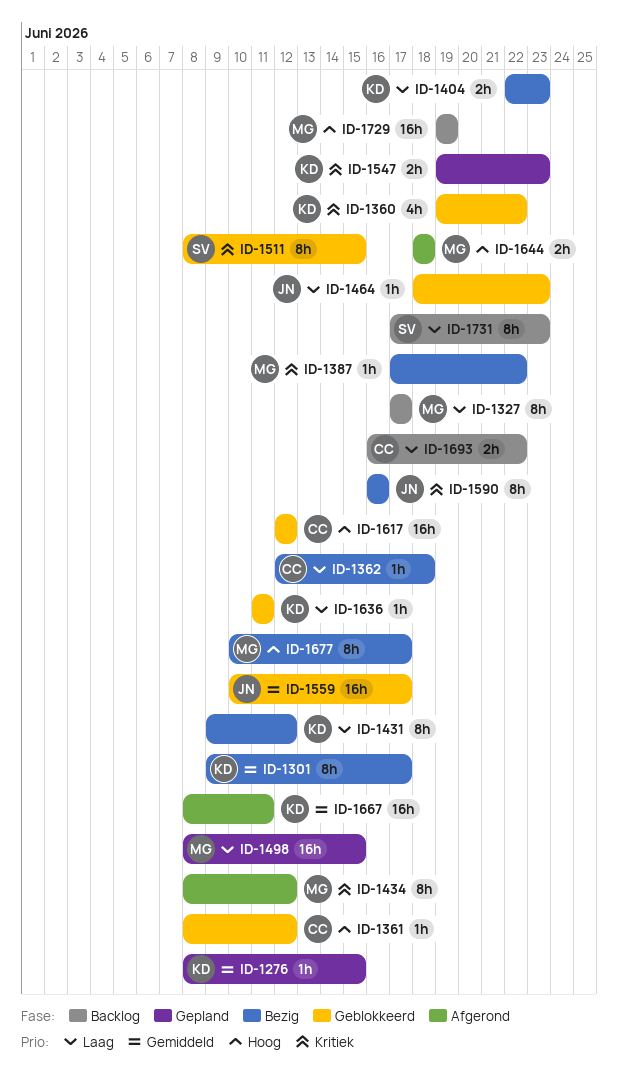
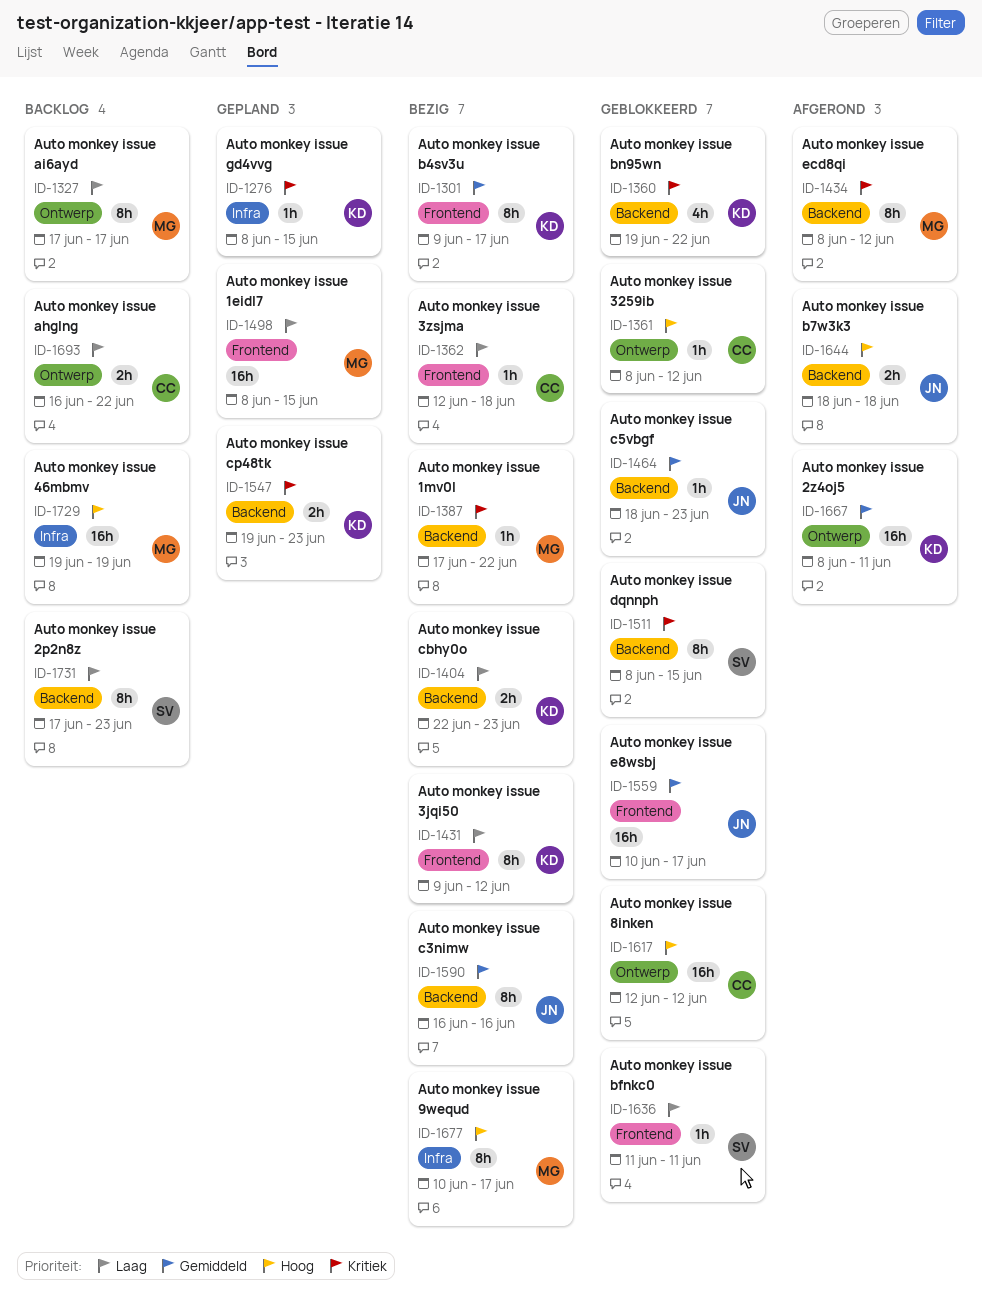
ID-1276, priority: Gemiddeld -> Kritiek
ID-1464, priority: Laag -> Gemiddeld
ID-1590, priority: Kritiek -> Gemiddeld
ID-1636, owner: KD -> SV
ID-1644, owner: MG -> JN

